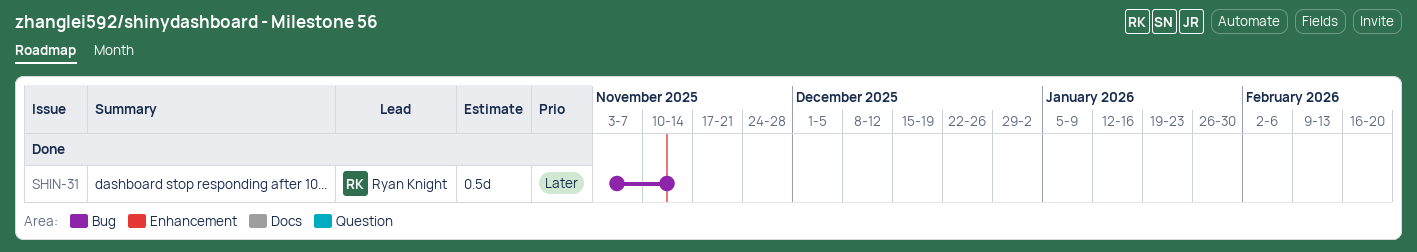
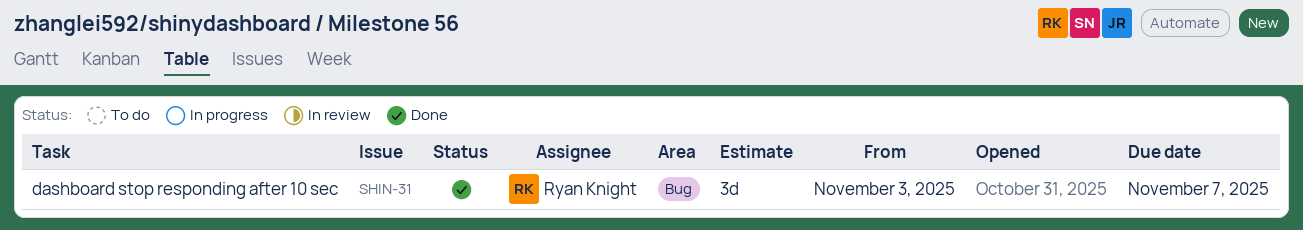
SHIN-31, estimate: 0.5d -> 3d
SHIN-31, due: Nov 14 -> Nov 7

